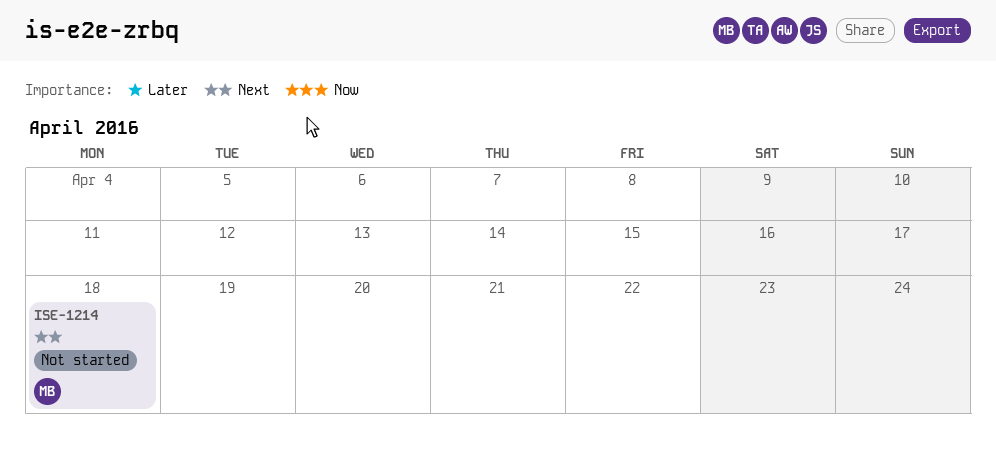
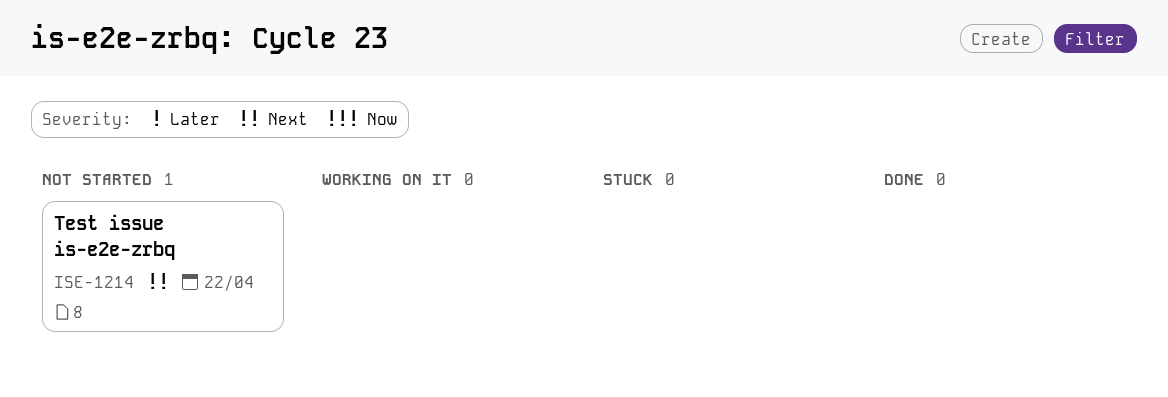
ISE-1214, due: Apr 18 -> Apr 22

